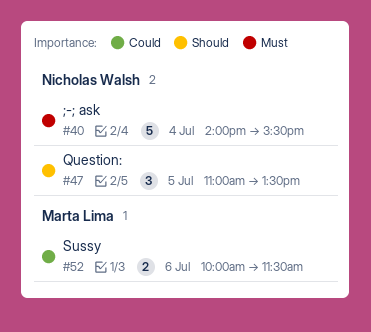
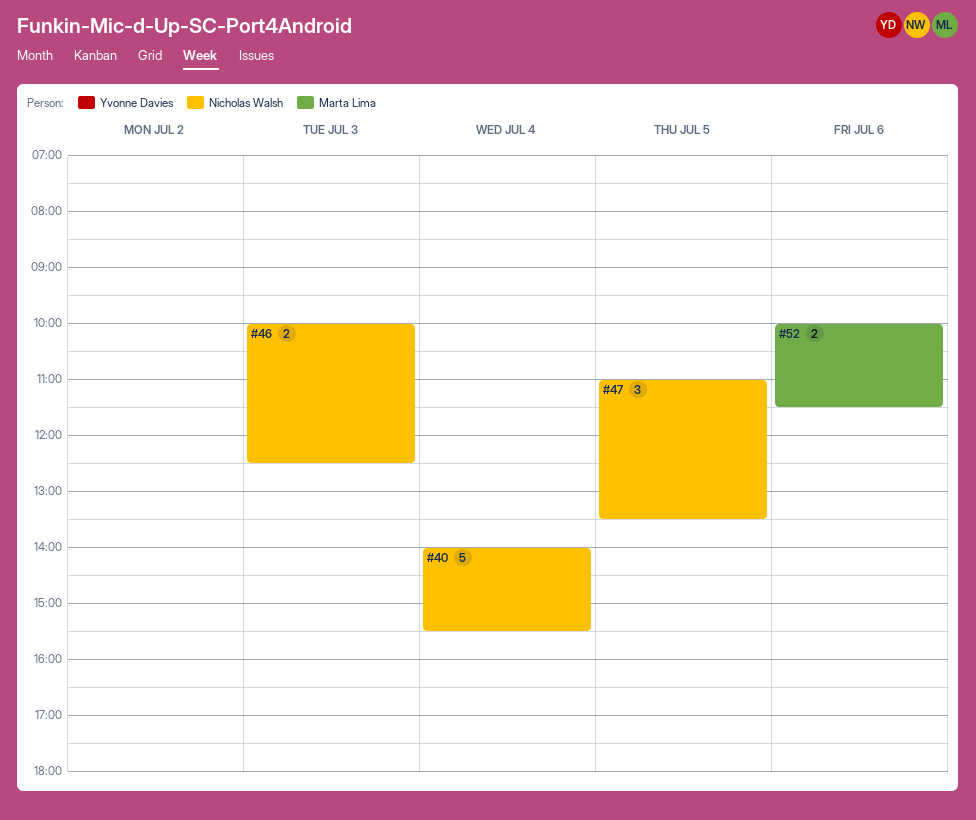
#46: none -> present

